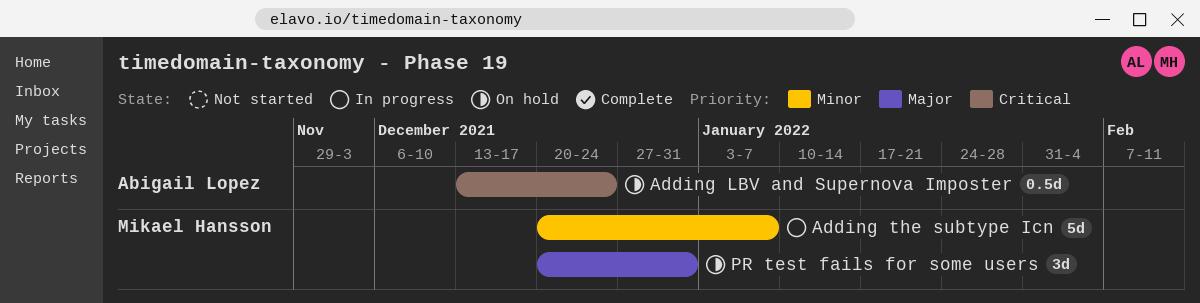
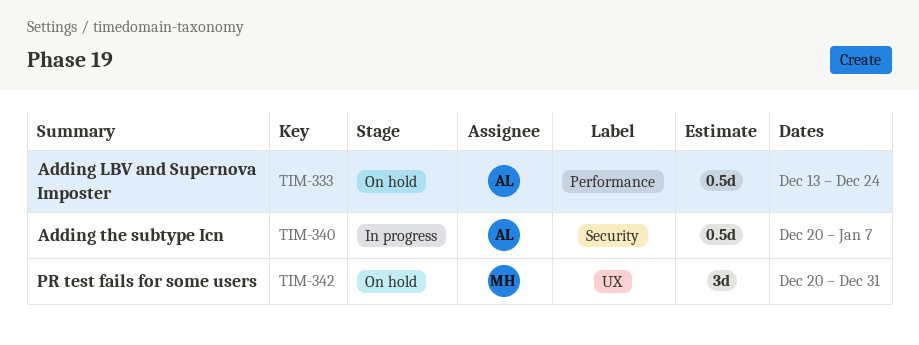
Adding the subtype Icn, owner: Mikael Hansson -> Abigail Lopez
Adding the subtype Icn, estimate: 5d -> 0.5d

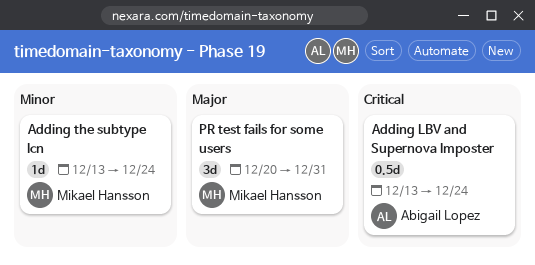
Adding the subtype Icn, owner: Abigail Lopez -> Mikael Hansson
Adding the subtype Icn, estimate: 0.5d -> 1d
Adding the subtype Icn, start: Dec 20 -> Dec 13
Adding the subtype Icn, due: Jan 7 -> Dec 24

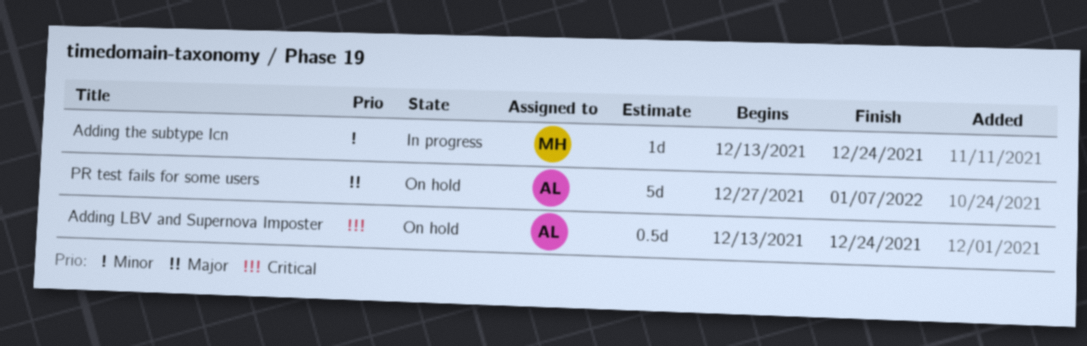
PR test fails for some users, owner: Mikael Hansson -> Abigail Lopez
PR test fails for some users, estimate: 3d -> 5d
PR test fails for some users, start: Dec 20 -> Dec 27
PR test fails for some users, due: Dec 31 -> Jan 7

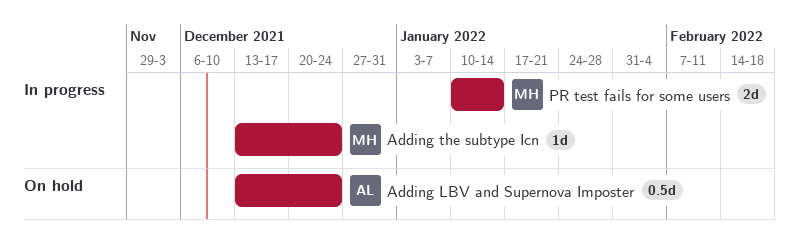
PR test fails for some users, status: On hold -> In progress
PR test fails for some users, owner: AL -> MH
PR test fails for some users, estimate: 5d -> 2d
PR test fails for some users, start: Dec 27 -> Jan 10
PR test fails for some users, due: Jan 7 -> Jan 14

